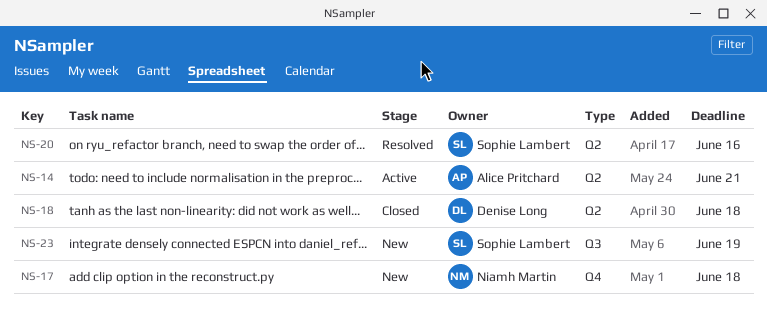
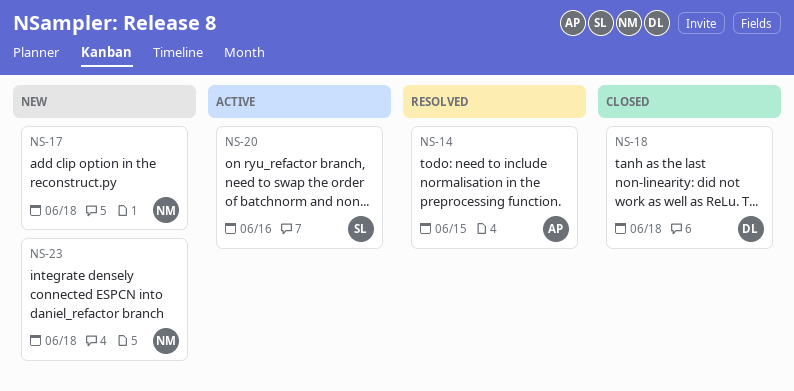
NS-14, status: Active -> Resolved
NS-14, due: Jun 21 -> Jun 15
NS-20, status: Resolved -> Active
NS-23, owner: Sophie Lambert -> Niamh Martin
NS-23, due: Jun 19 -> Jun 18

